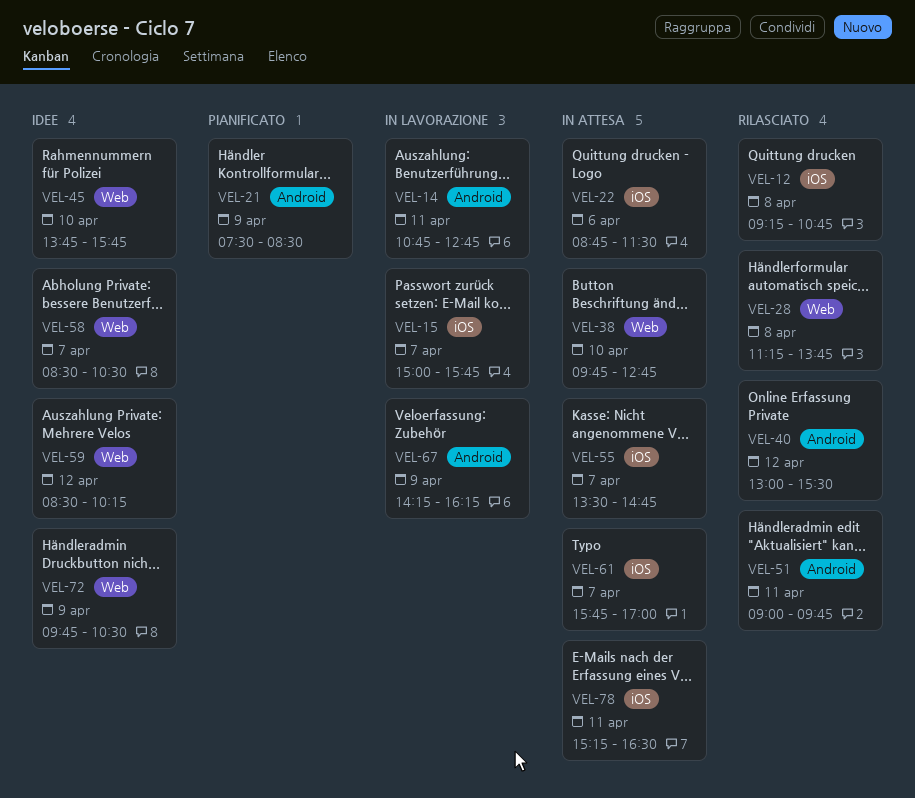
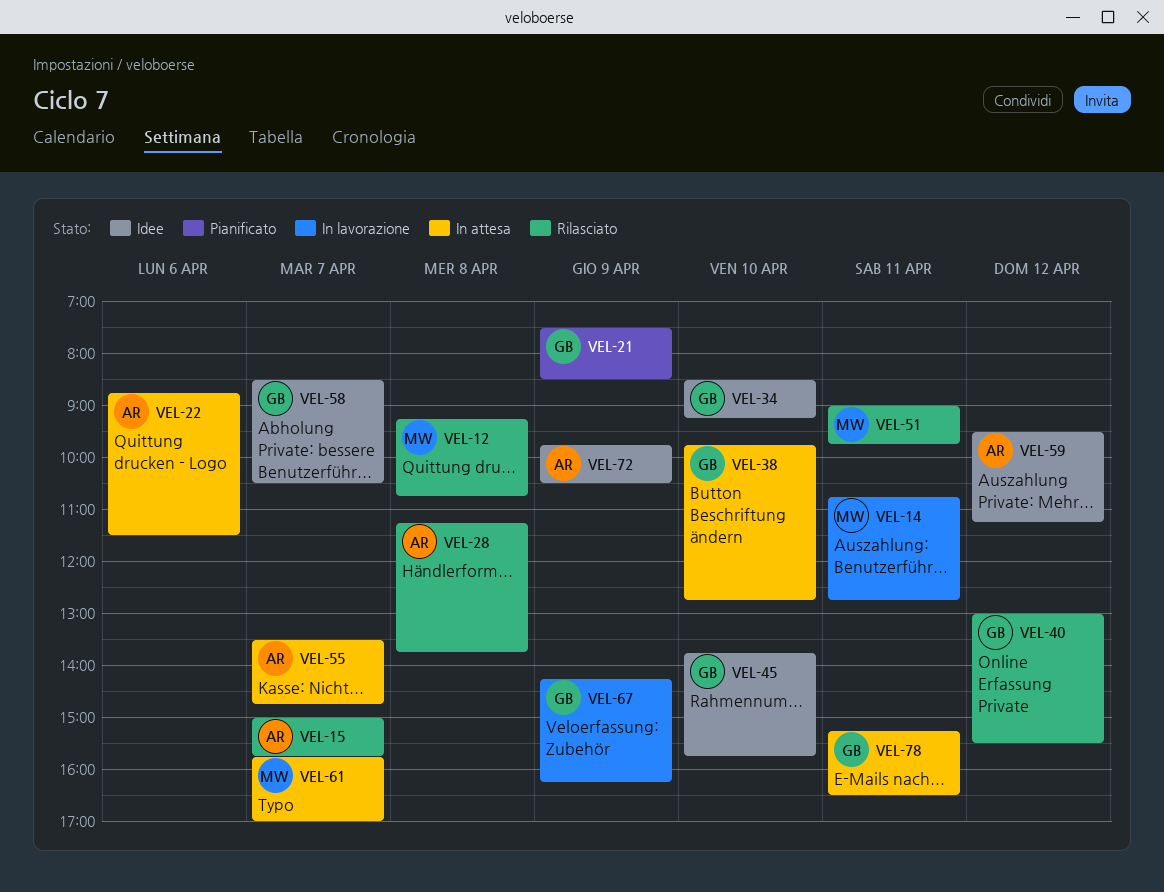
VEL-15, status: In lavorazione -> Rilasciato
VEL-34: none -> present
VEL-59, begins: 08:30 -> 09:30
VEL-59, ends: 10:15 -> 11:15

